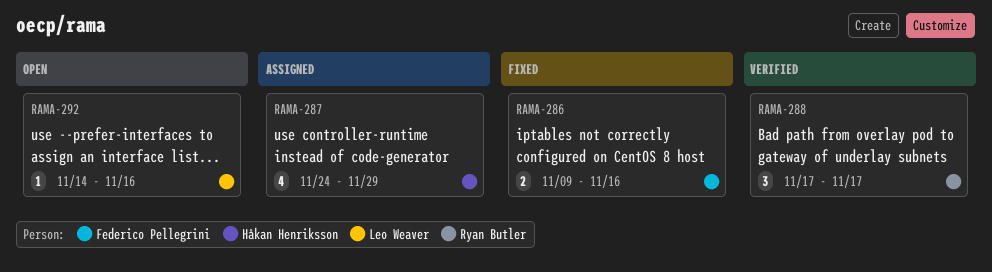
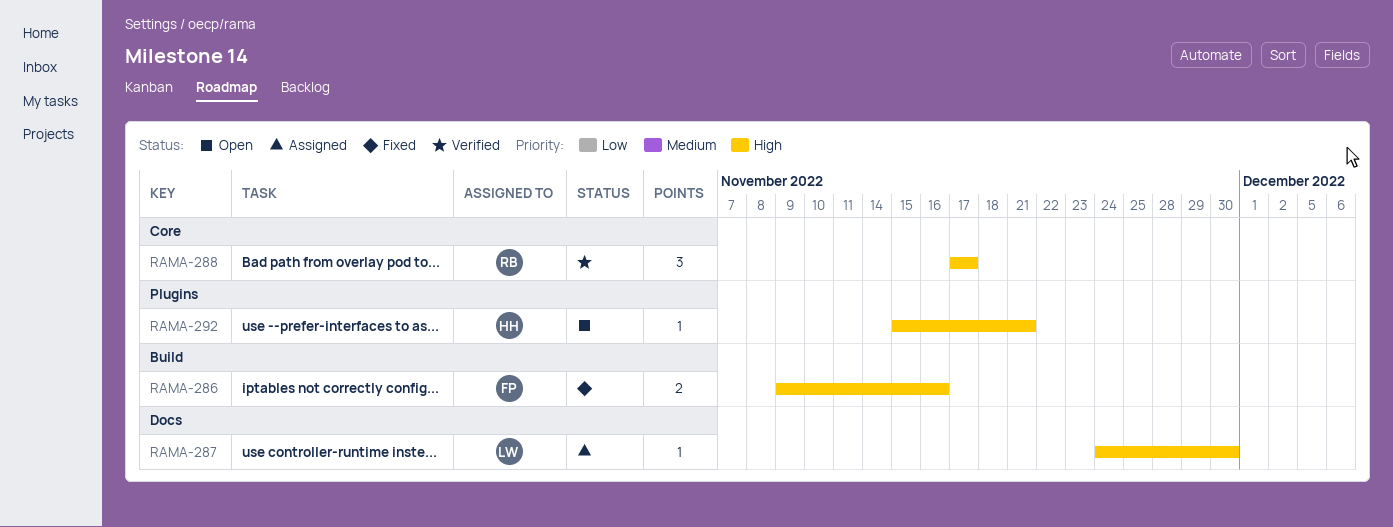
RAMA-287, owner: Håkan Henriksson -> Leo Weaver
RAMA-287, estimate: 4 -> 1
RAMA-287, due: Nov 29 -> Nov 30
RAMA-292, owner: Leo Weaver -> Håkan Henriksson
RAMA-292, start: Nov 14 -> Nov 15
RAMA-292, due: Nov 16 -> Nov 21

